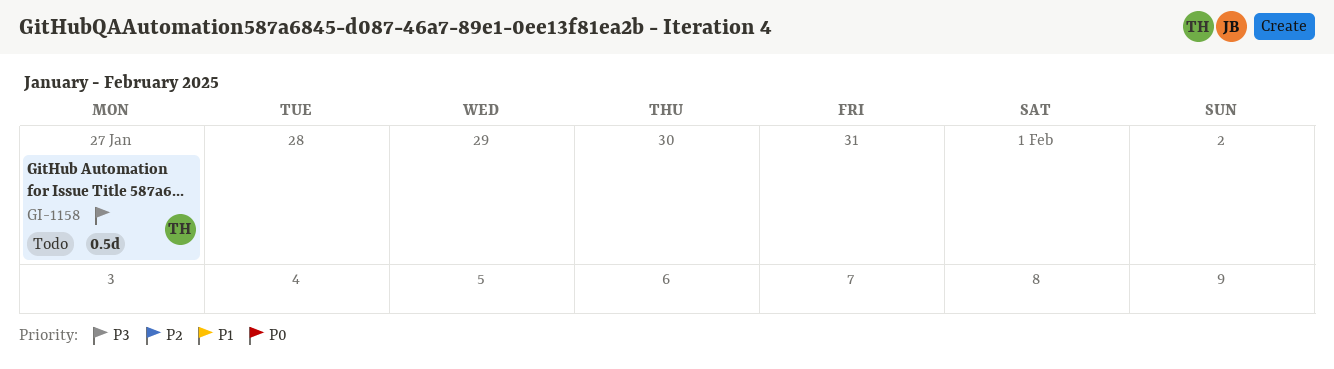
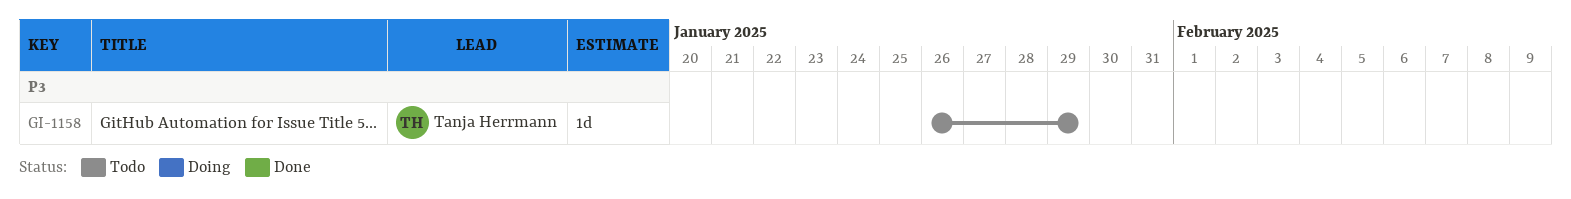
GI-1158, estimate: 0.5d -> 1d
GI-1158, due: Jan 27 -> Jan 29

